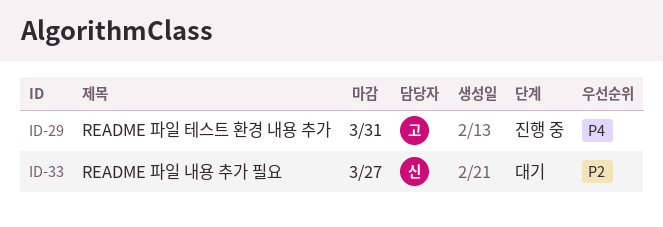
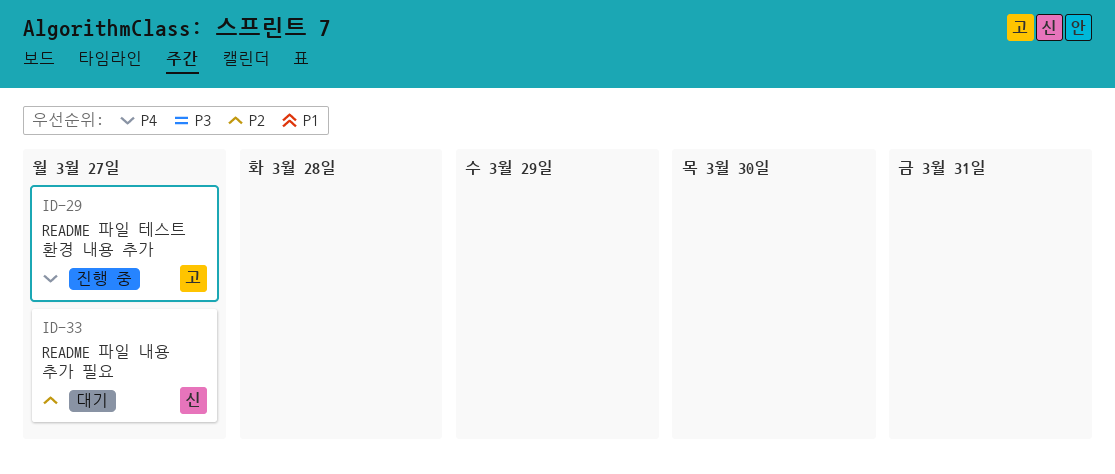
ID-29, due: Mar 31 -> Mar 27

